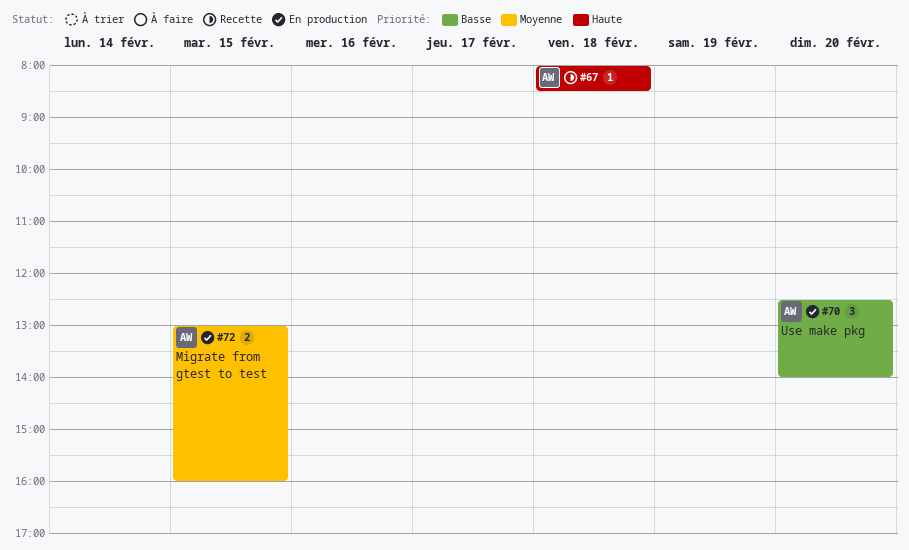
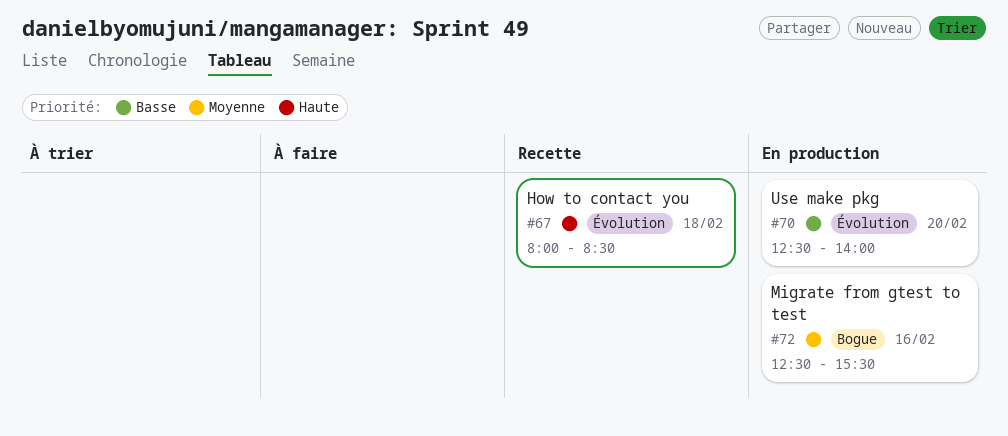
#72, day: Feb 15 -> Feb 16
#72, begins: 13:00 -> 12:30
#72, ends: 16:00 -> 15:30

